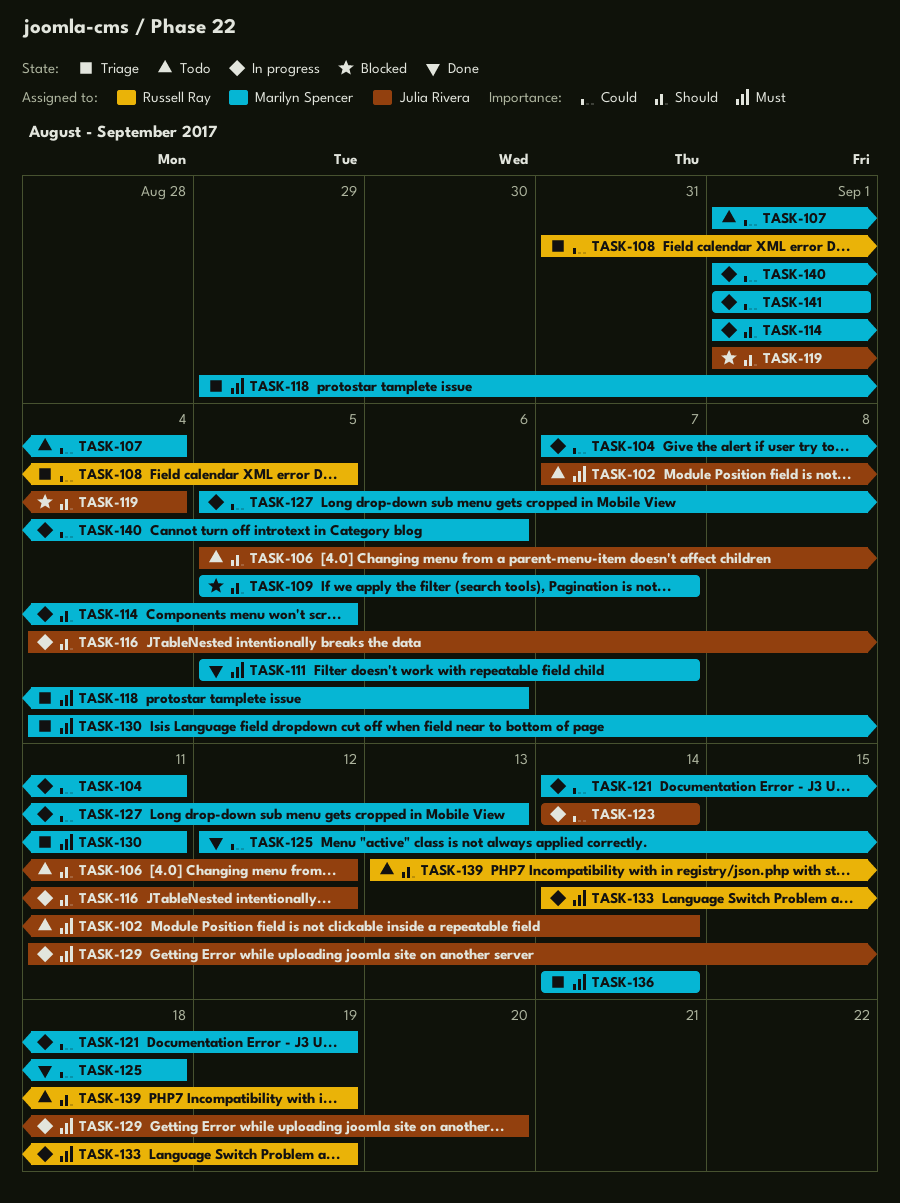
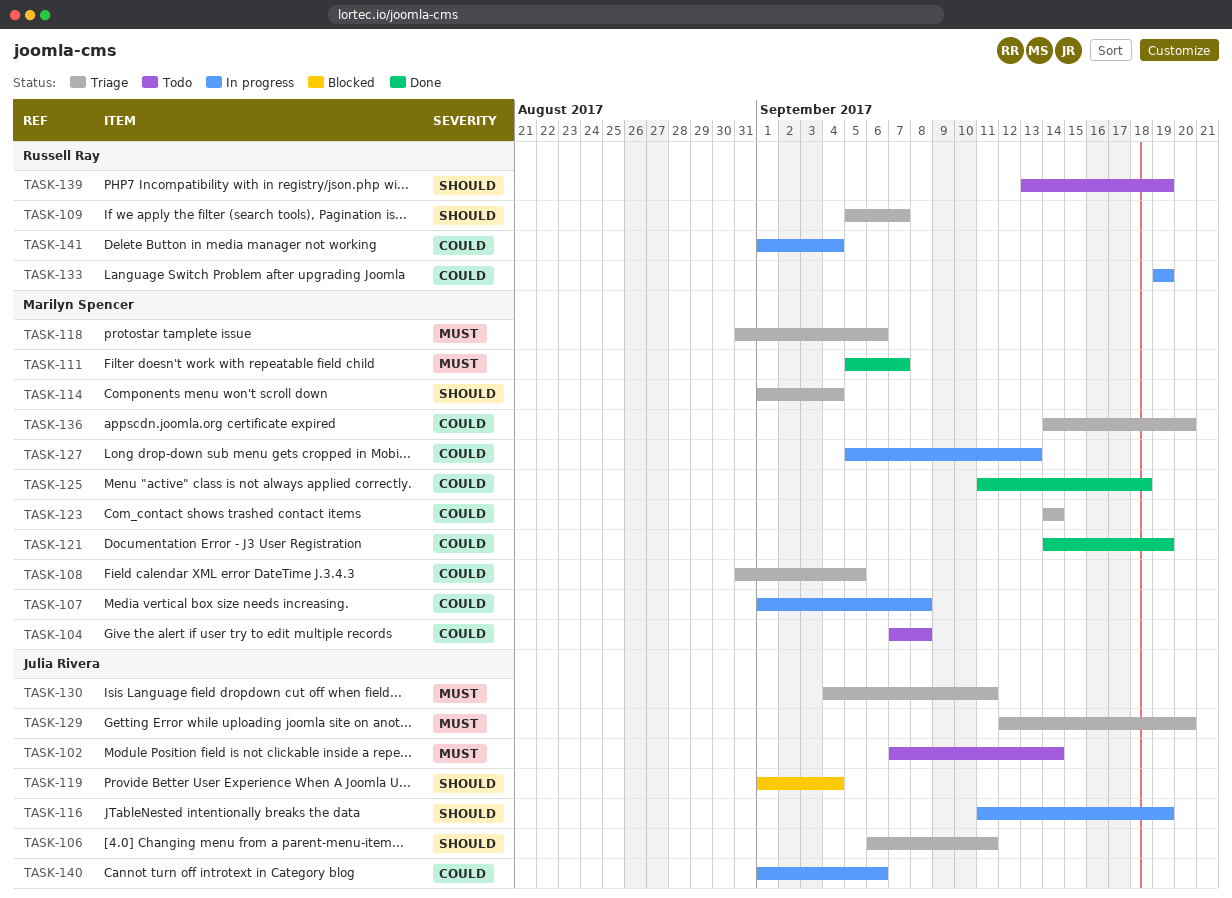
TASK-104, status: In progress -> Todo
TASK-104, due: Sep 11 -> Sep 8
TASK-106, status: Todo -> Triage
TASK-106, start: Sep 5 -> Sep 6
TASK-106, due: Sep 12 -> Sep 11
TASK-107, status: Todo -> In progress
TASK-107, due: Sep 4 -> Sep 8
TASK-108, owner: Russell Ray -> Marilyn Spencer
TASK-109, status: Blocked -> Triage
TASK-109, owner: Marilyn Spencer -> Russell Ray
TASK-114, status: In progress -> Triage
TASK-114, due: Sep 5 -> Sep 4
TASK-116, start: Sep 4 -> Sep 11
TASK-116, due: Sep 12 -> Sep 19
TASK-118, start: Aug 29 -> Aug 31
TASK-121, status: In progress -> Done
TASK-123, status: In progress -> Triage
TASK-123, owner: Julia Rivera -> Marilyn Spencer
TASK-125, start: Sep 12 -> Sep 11
TASK-129, status: In progress -> Triage
TASK-129, start: Sep 11 -> Sep 12
TASK-130, owner: Marilyn Spencer -> Julia Rivera
TASK-133, priority: Must -> Could
TASK-133, start: Sep 14 -> Sep 19
TASK-136, priority: Must -> Could
TASK-136, due: Sep 14 -> Sep 20
TASK-140, owner: Marilyn Spencer -> Julia Rivera
TASK-141, owner: Marilyn Spencer -> Russell Ray
TASK-141, due: Sep 1 -> Sep 4

